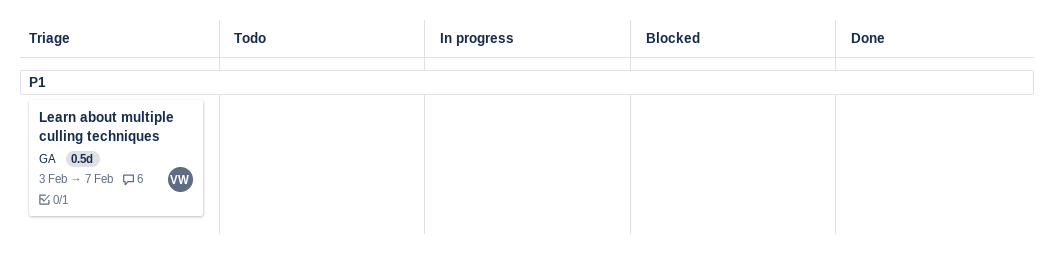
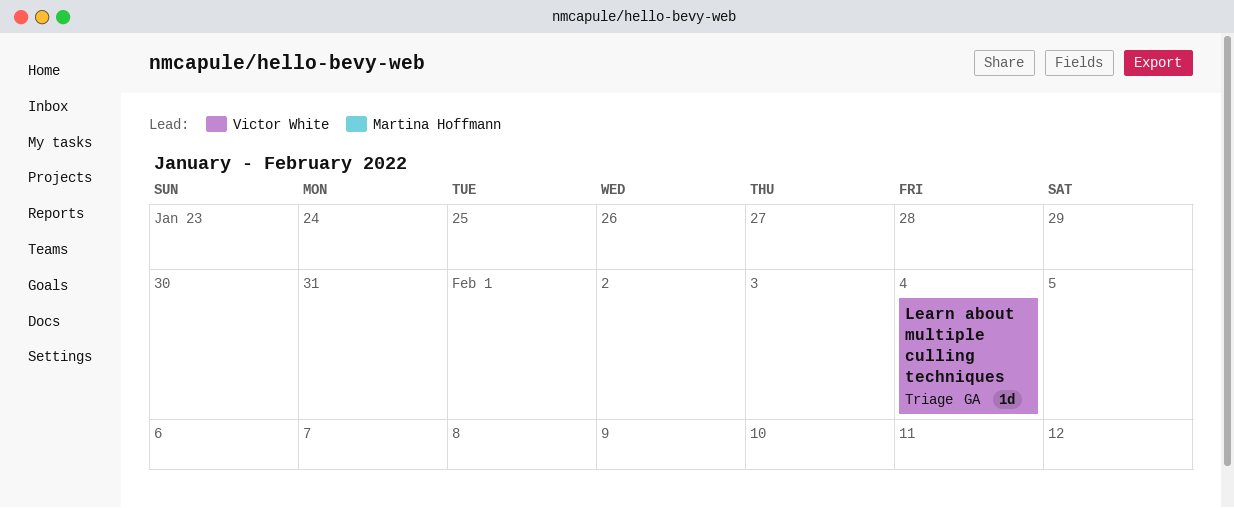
Learn about multiple culling techniques, estimate: 0.5d -> 1d
Learn about multiple culling techniques, due: Feb 7 -> Feb 4

